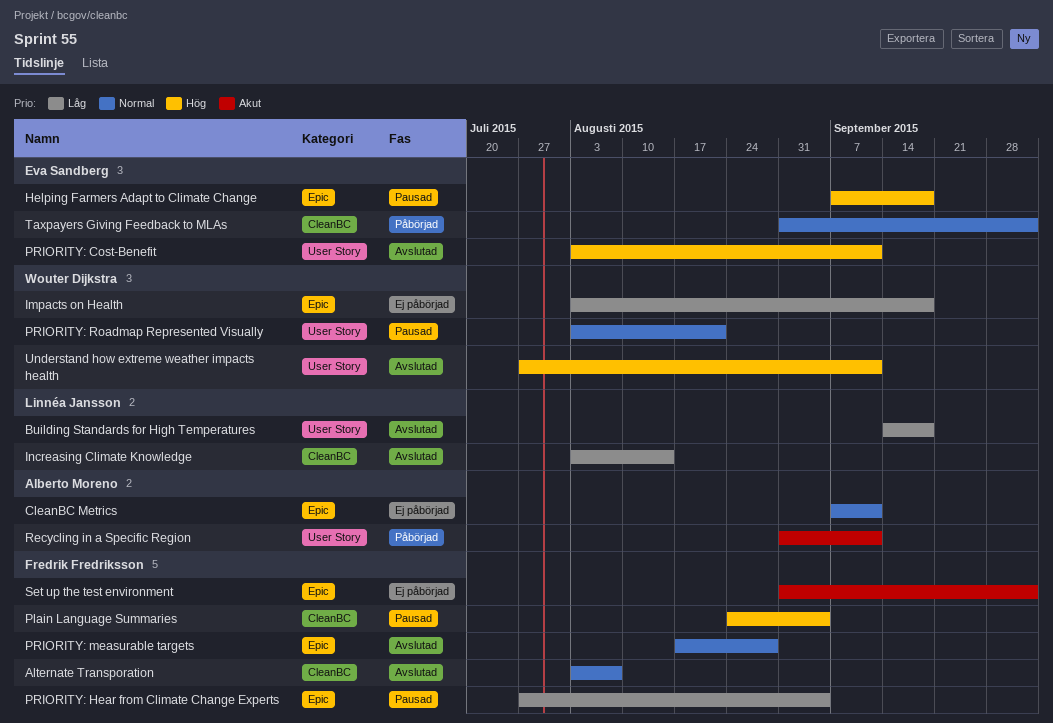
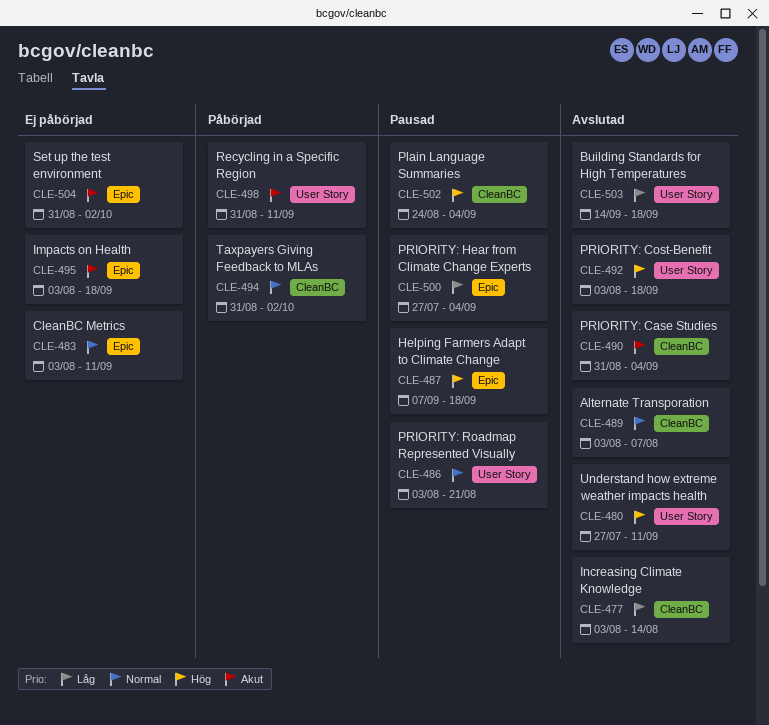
CleanBC Metrics, start: Sep 7 -> Aug 3
Impacts on Health, priority: Låg -> Akut
PRIORITY: Case Studies: none -> present
PRIORITY: Cost-Benefit, due: Sep 11 -> Sep 18
PRIORITY: measurable targets: present -> none

